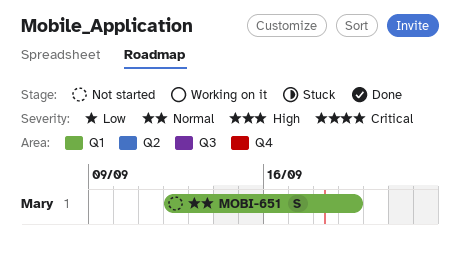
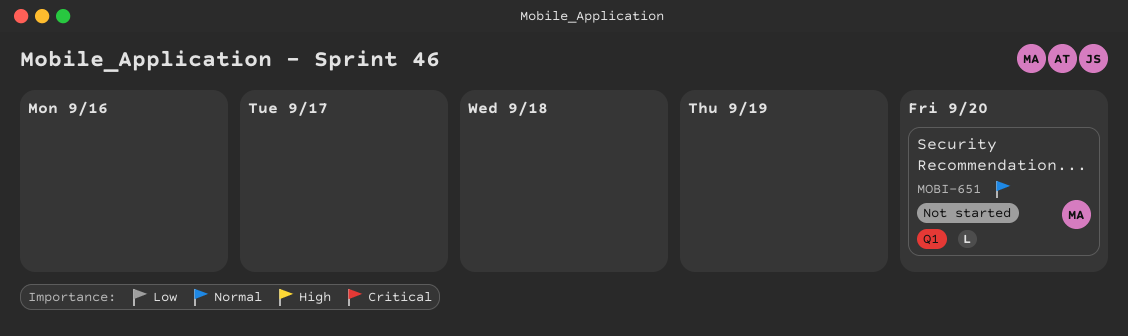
MOBI-651, estimate: S -> L
MOBI-651, due: Sep 19 -> Sep 20

